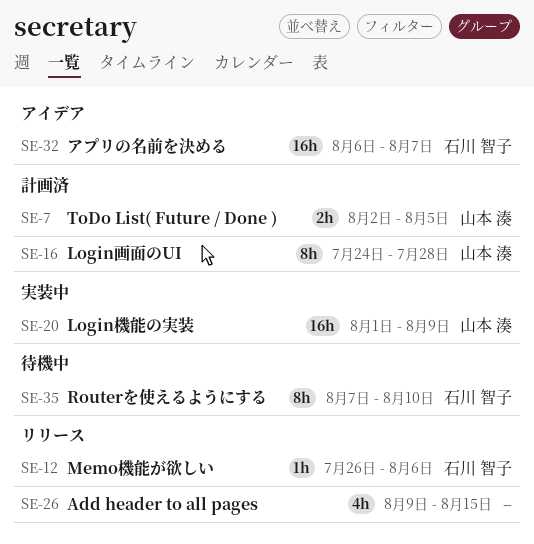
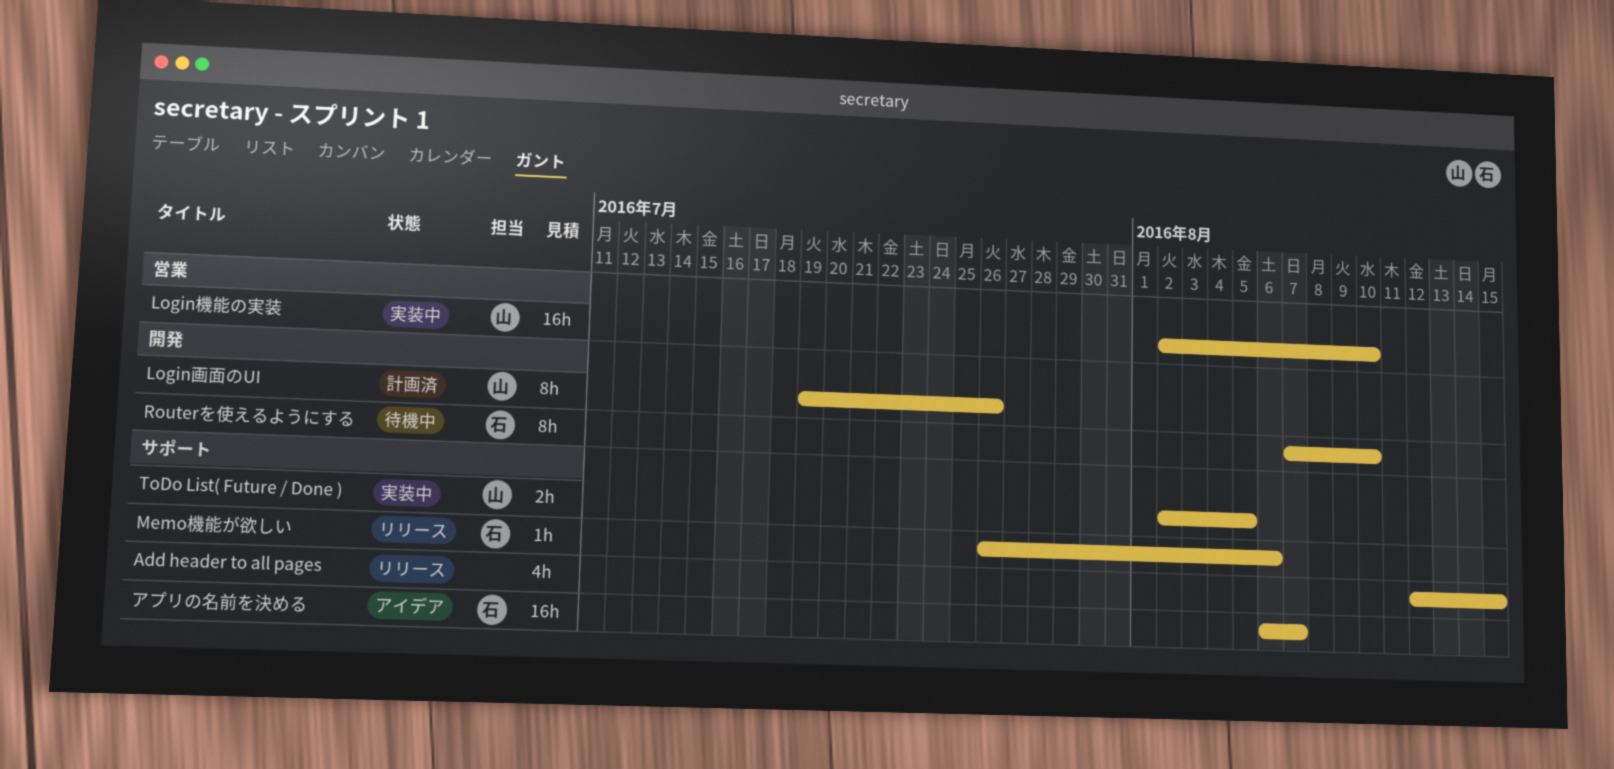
Add header to all pages, start: Aug 9 -> Aug 12
Login機能の実装, start: Aug 1 -> Aug 2
Login機能の実装, due: Aug 9 -> Aug 10
Login画面のUI, start: Jul 24 -> Jul 19
Login画面のUI, due: Jul 28 -> Jul 26
ToDo List( Future / Done ), status: 計画済 -> 実装中

